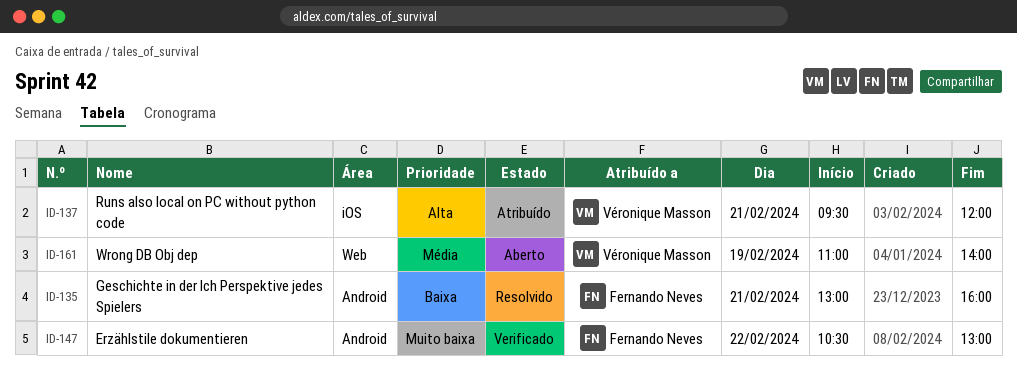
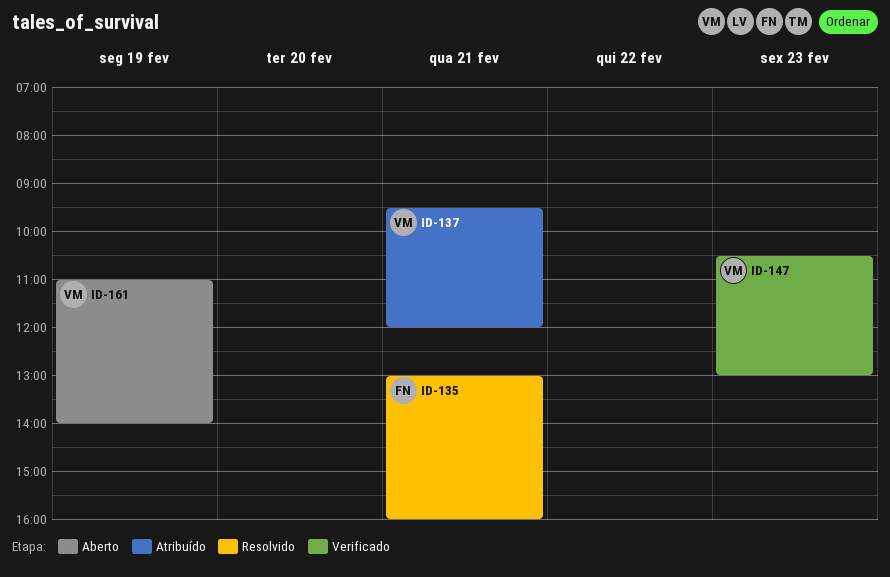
ID-147, owner: Fernando Neves -> Véronique Masson
ID-147, day: Feb 22 -> Feb 23

